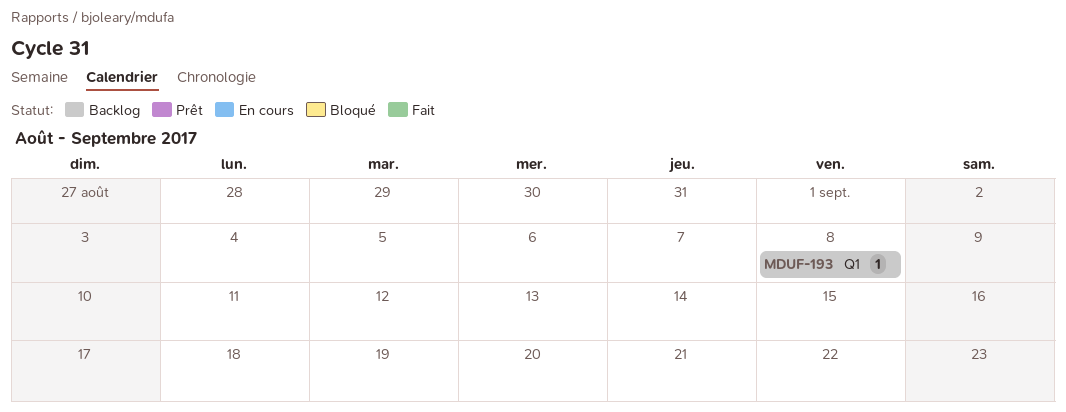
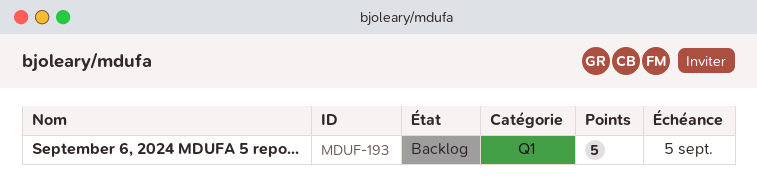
MDUF-193, estimate: 1 -> 5
MDUF-193, due: Sep 8 -> Sep 5

